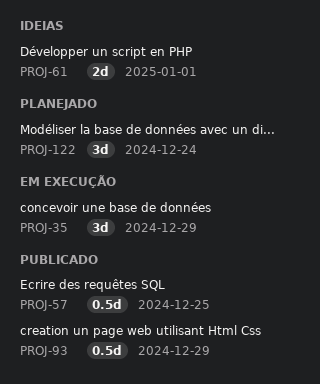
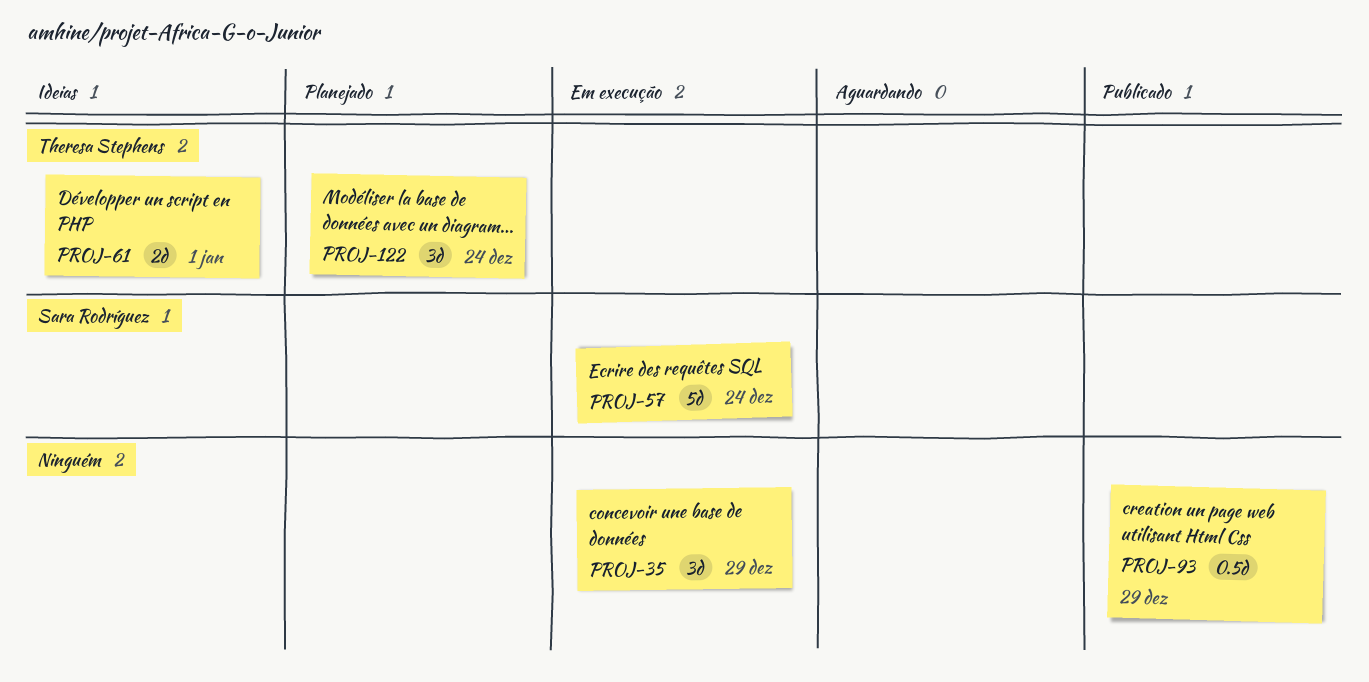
PROJ-57, status: Publicado -> Em execução
PROJ-57, estimate: 0.5d -> 5d
PROJ-57, due: Dec 25 -> Dec 24

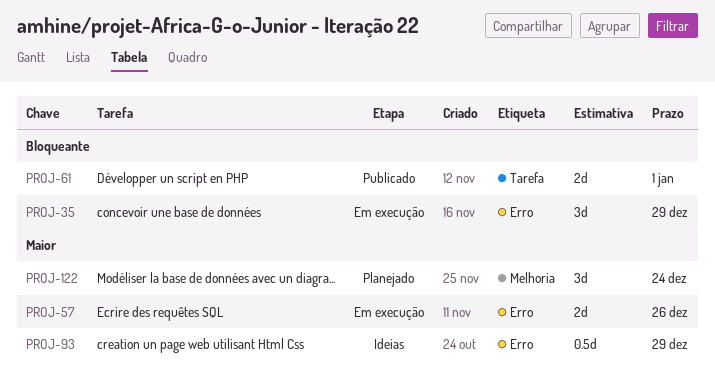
PROJ-57, estimate: 5d -> 2d
PROJ-57, due: Dec 24 -> Dec 26
PROJ-61, status: Ideias -> Publicado
PROJ-93, status: Publicado -> Ideias

